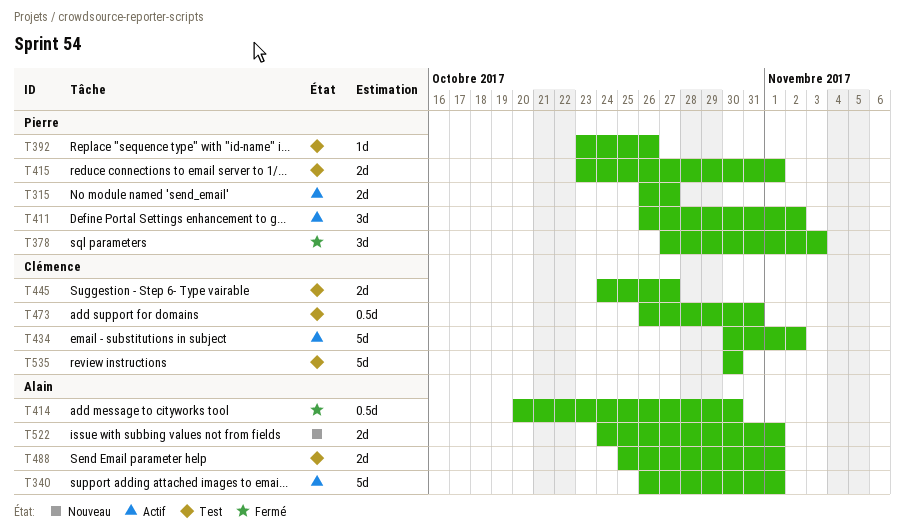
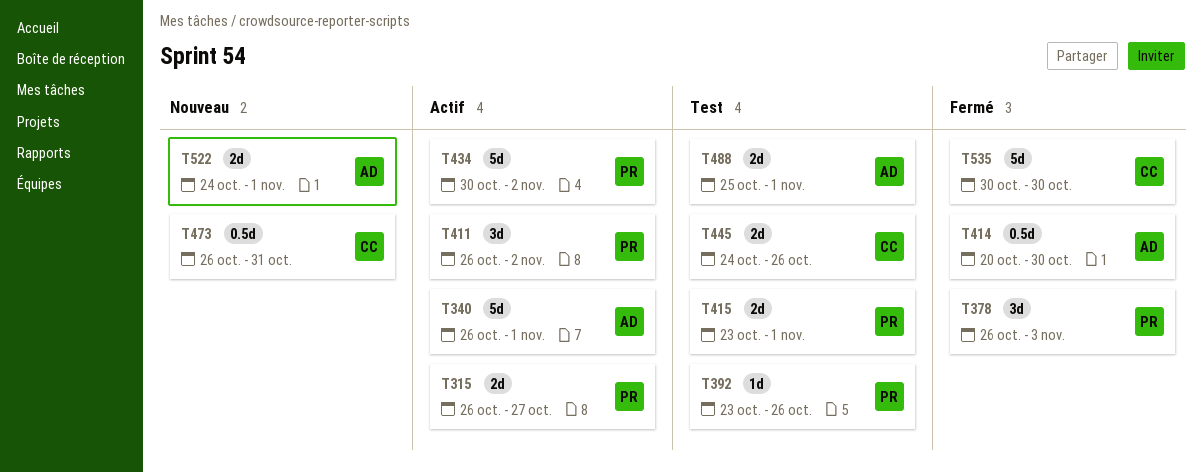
T378, start: Oct 27 -> Oct 26
T434, owner: Clémence -> Pierre
T445, due: Oct 27 -> Oct 26
T473, status: Test -> Nouveau
T535, status: Test -> Fermé

